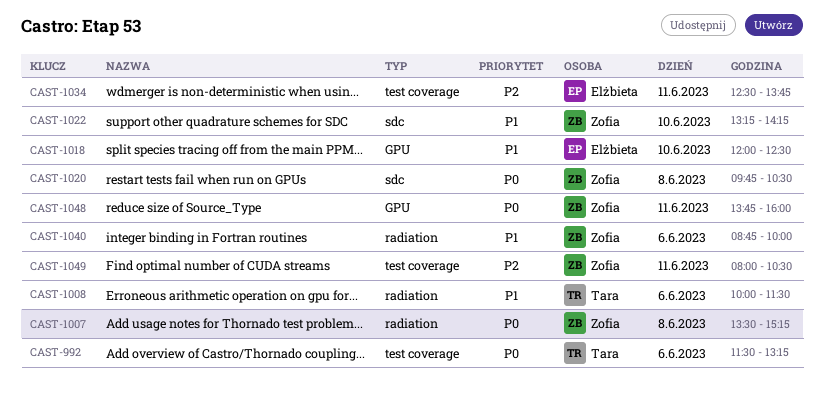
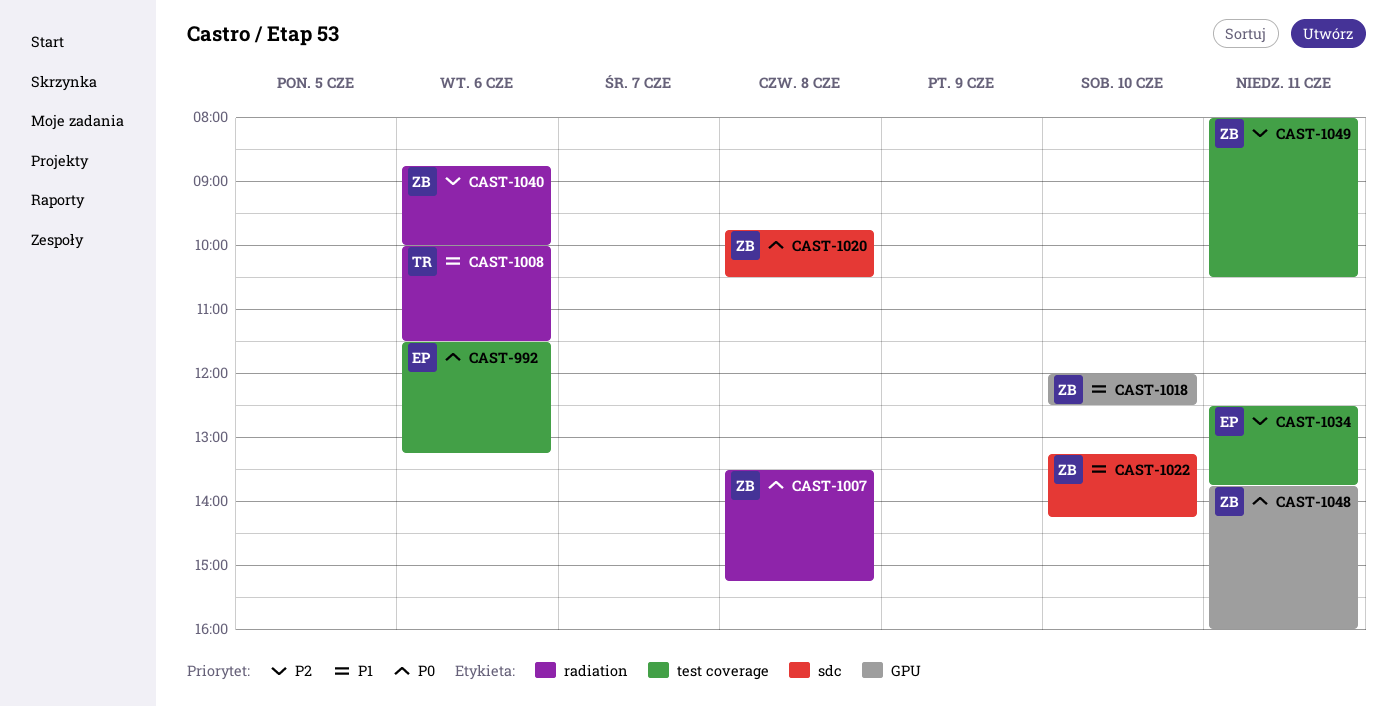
CAST-992, owner: Tara -> Elżbieta
CAST-1018, owner: Elżbieta -> Zofia
CAST-1040, priority: P1 -> P2

